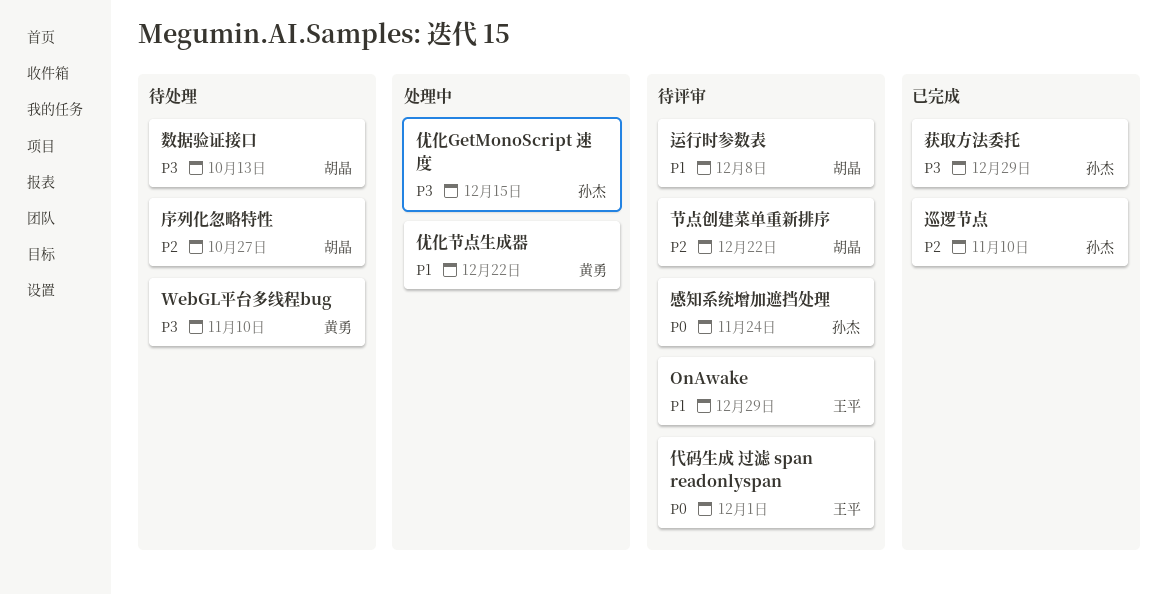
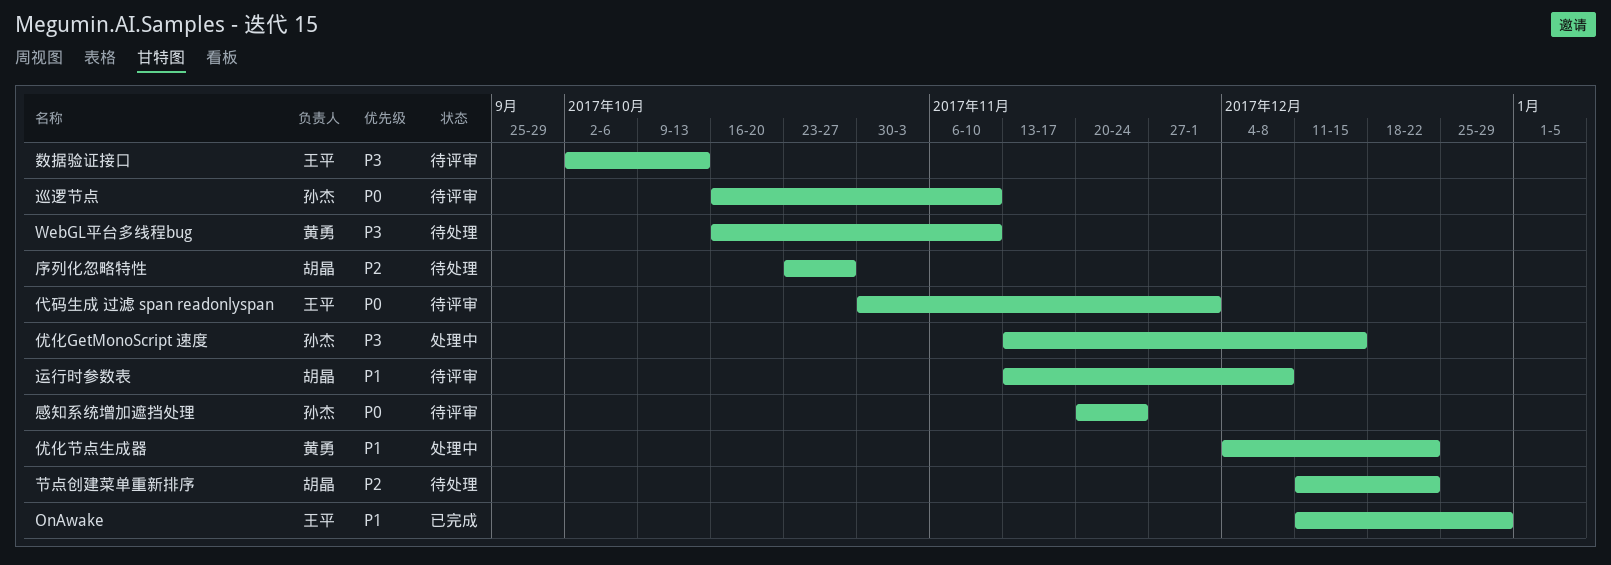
OnAwake, status: 待评审 -> 已完成
巡逻节点, status: 已完成 -> 待评审
巡逻节点, priority: P2 -> P0
数据验证接口, status: 待处理 -> 待评审
数据验证接口, owner: 胡晶 -> 王平
节点创建菜单重新排序, status: 待评审 -> 待处理
获取方法委托: present -> none

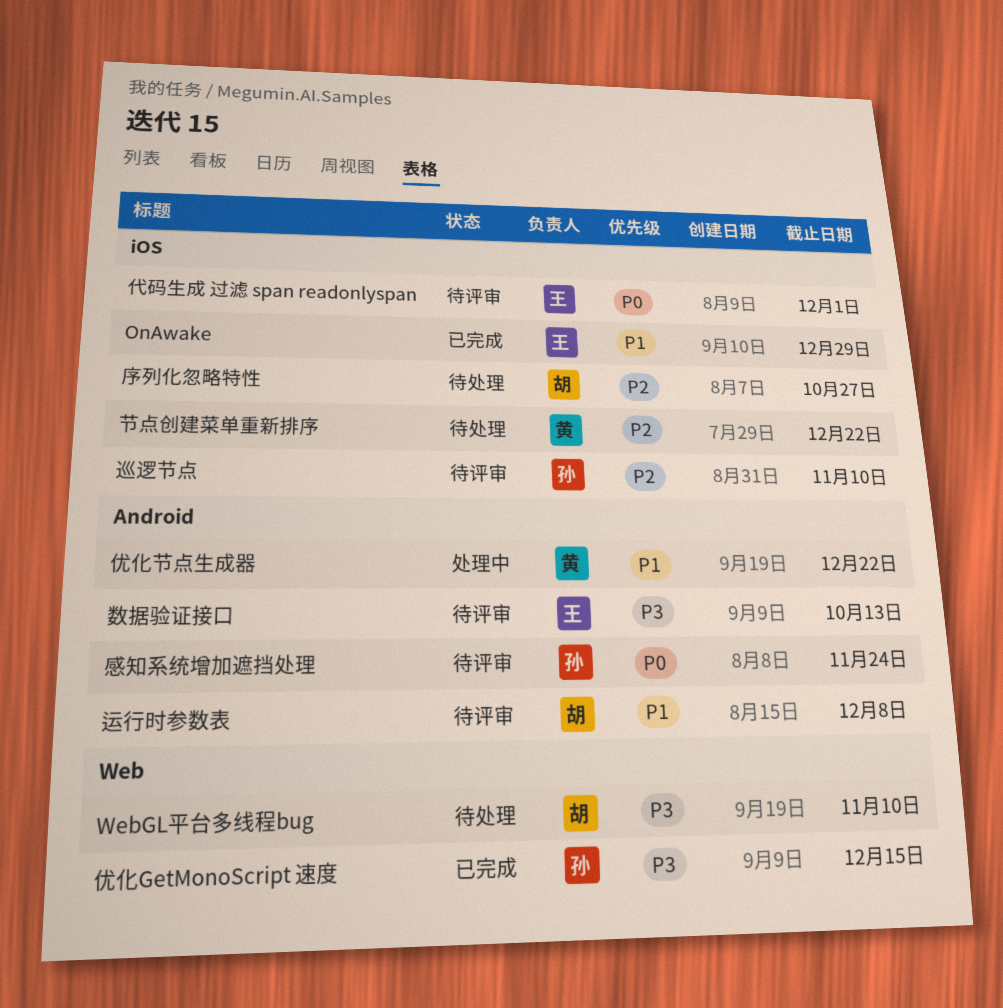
WebGL平台多线程bug, owner: 黄勇 -> 胡晶
优化GetMonoScript 速度, status: 处理中 -> 已完成
巡逻节点, priority: P0 -> P2
节点创建菜单重新排序, owner: 胡晶 -> 黄勇

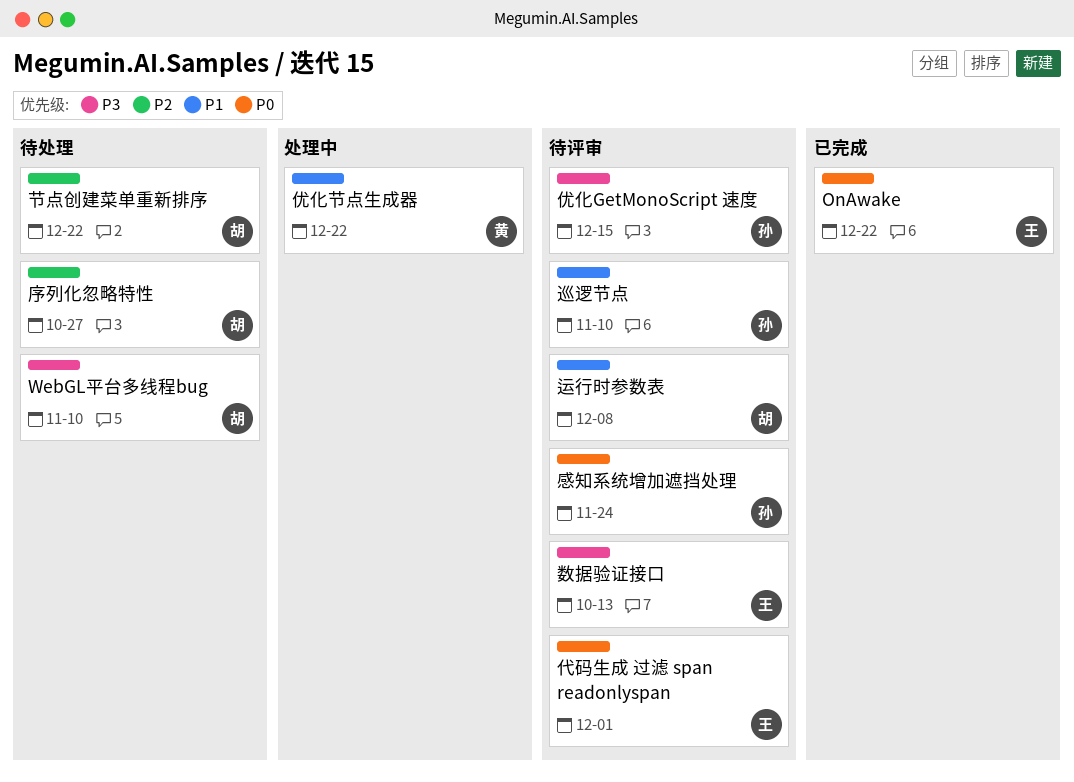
OnAwake, priority: P1 -> P0
OnAwake, due: Dec 29 -> Dec 22
优化GetMonoScript 速度, status: 已完成 -> 待评审
巡逻节点, priority: P2 -> P1
节点创建菜单重新排序, owner: 黄 -> 胡

